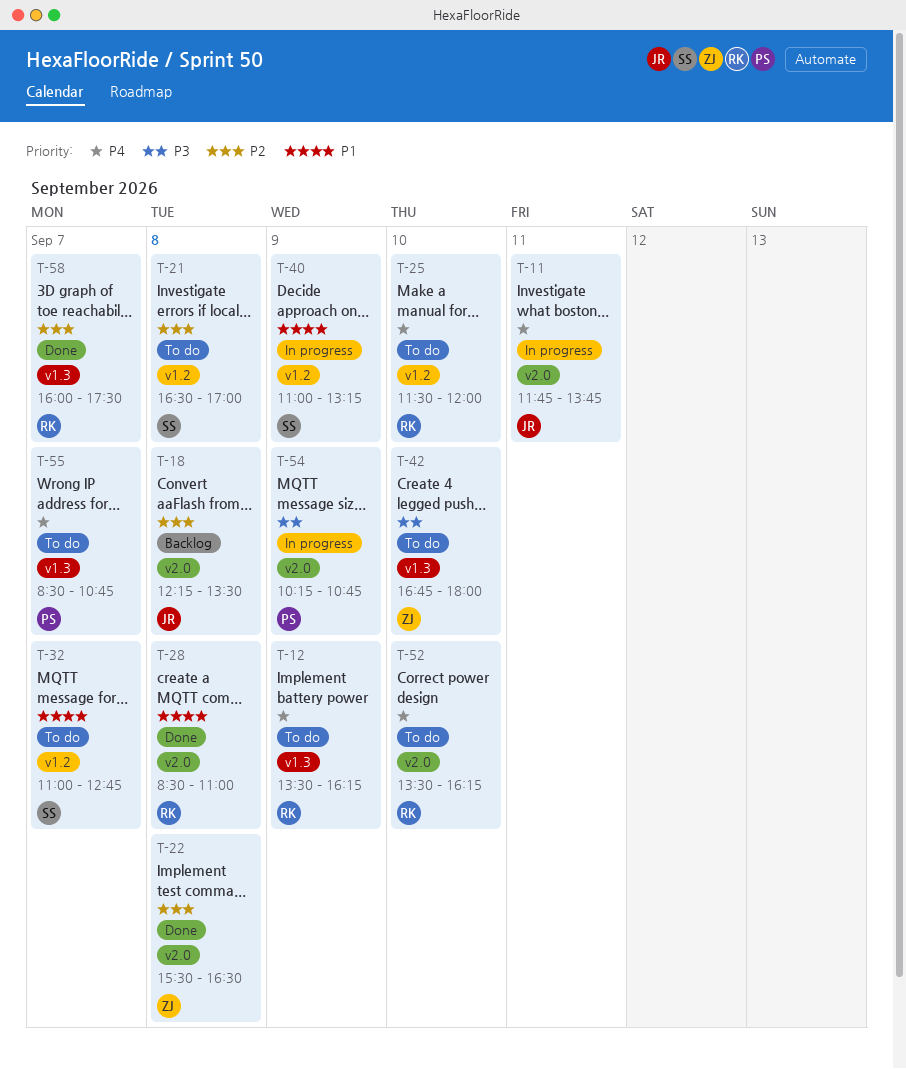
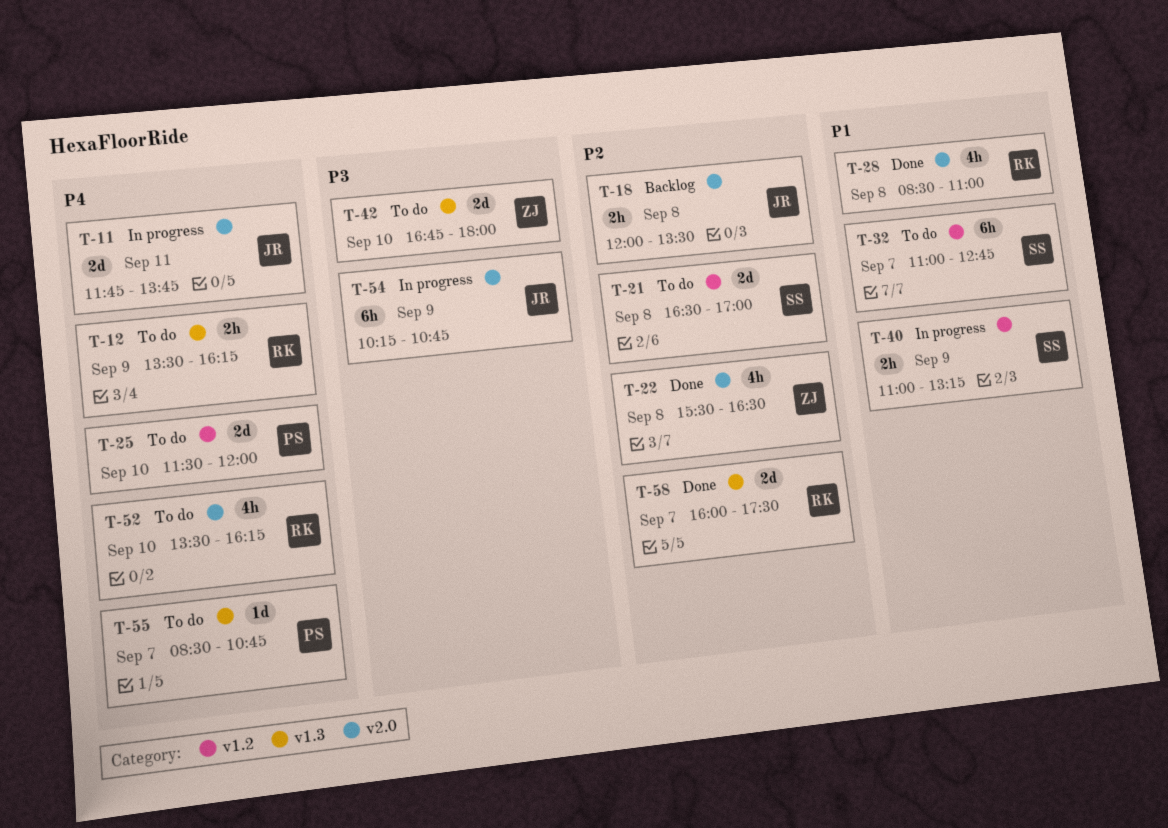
T-18, begins: 12:15 -> 12:00
T-25, owner: RK -> PS
T-54, owner: PS -> JR

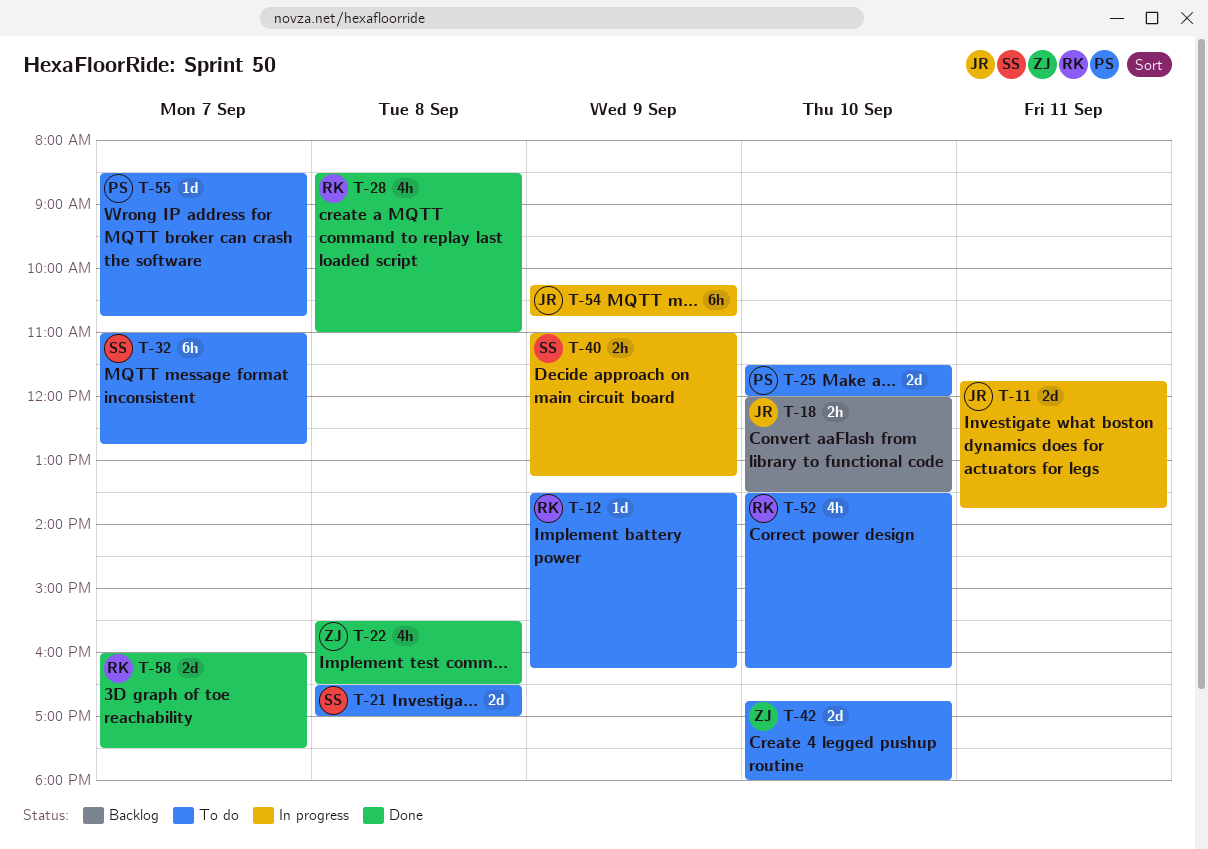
T-12, estimate: 2h -> 1d
T-18, day: Sep 8 -> Sep 10

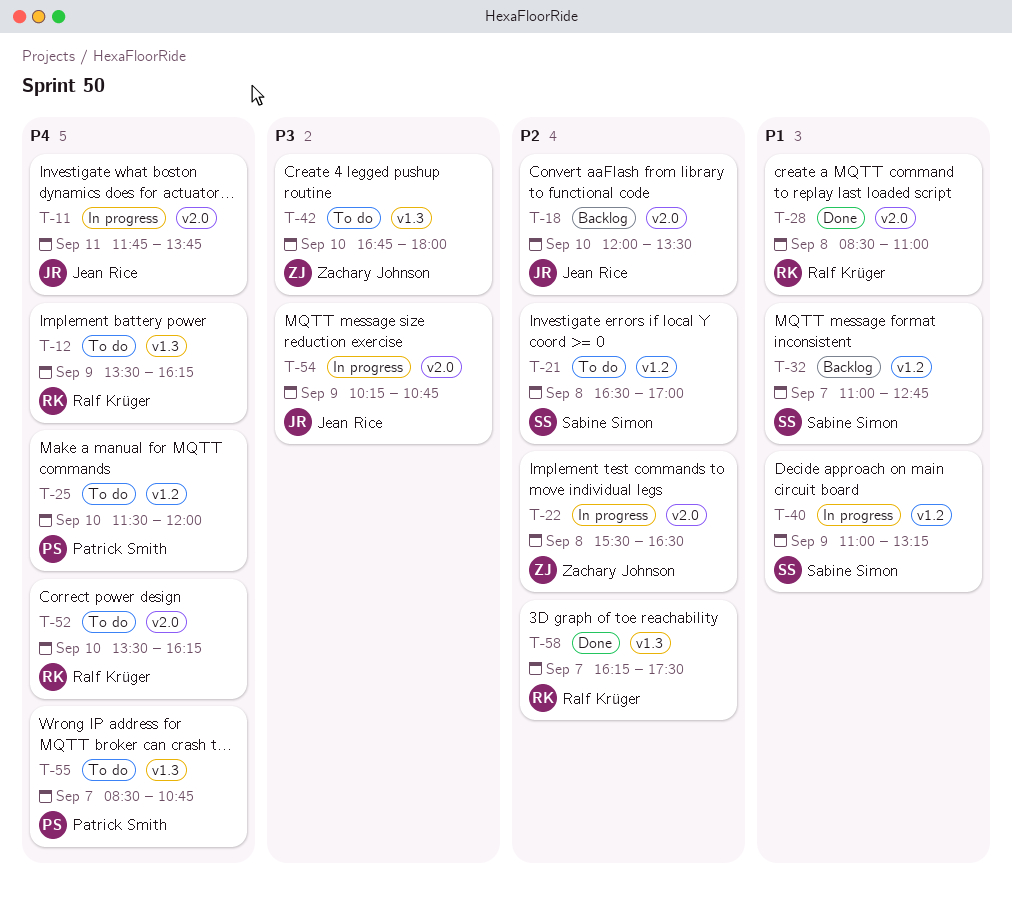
T-22, status: Done -> In progress
T-32, status: To do -> Backlog
T-58, begins: 16:00 -> 16:15

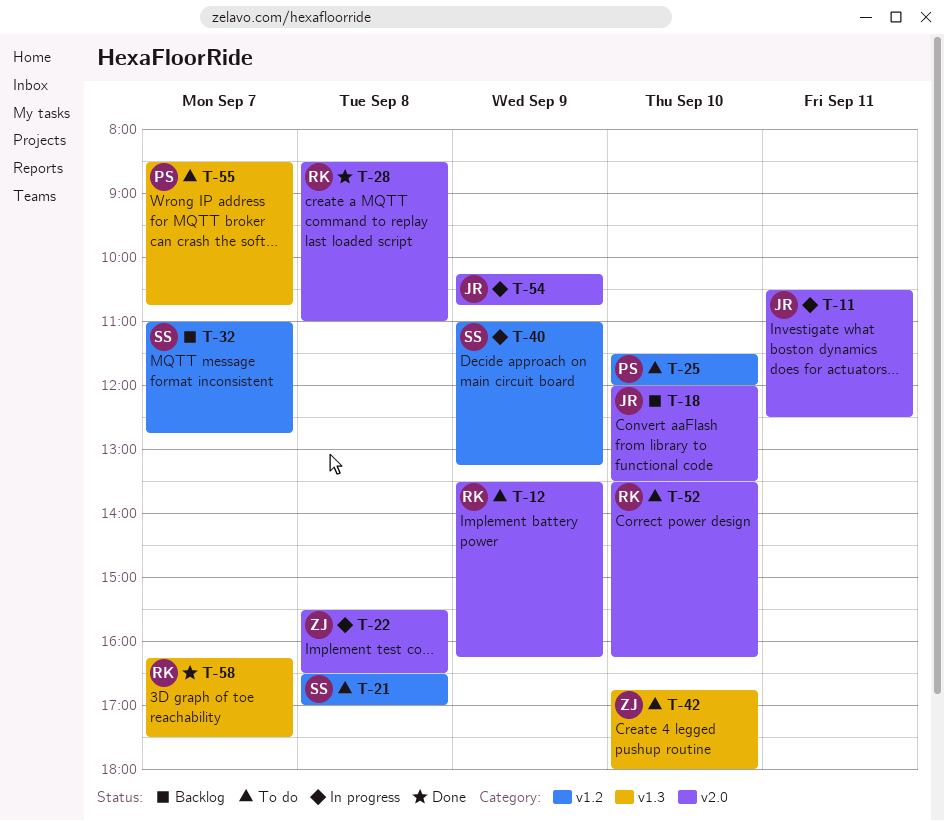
T-11, begins: 11:45 -> 10:30
T-11, ends: 13:45 -> 12:30
T-12, label: v1.3 -> v2.0

